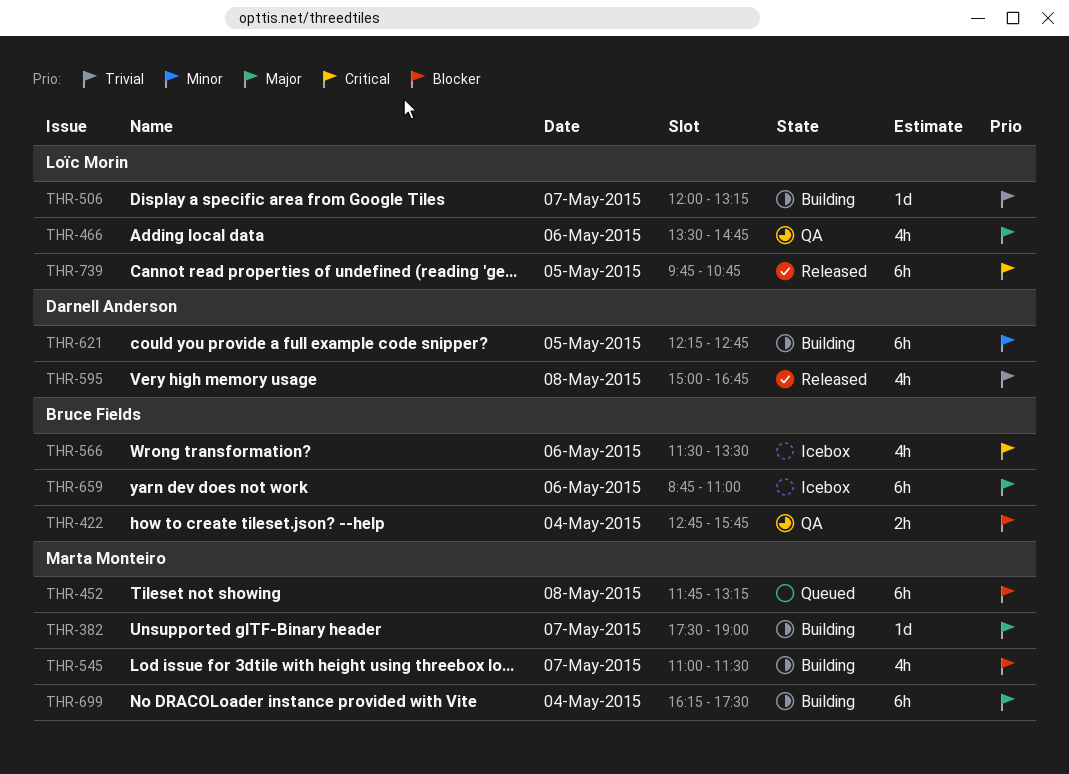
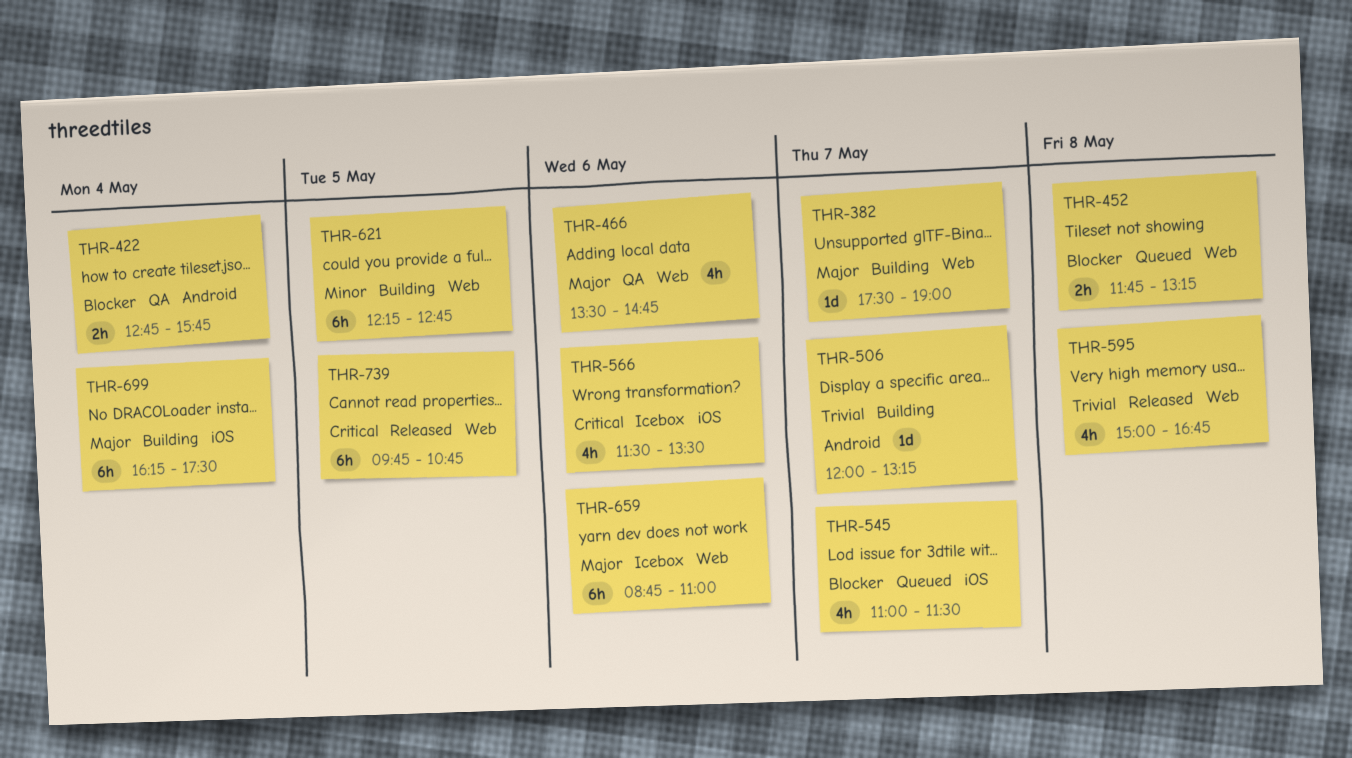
THR-452, estimate: 6h -> 2h
THR-545, status: Building -> Queued

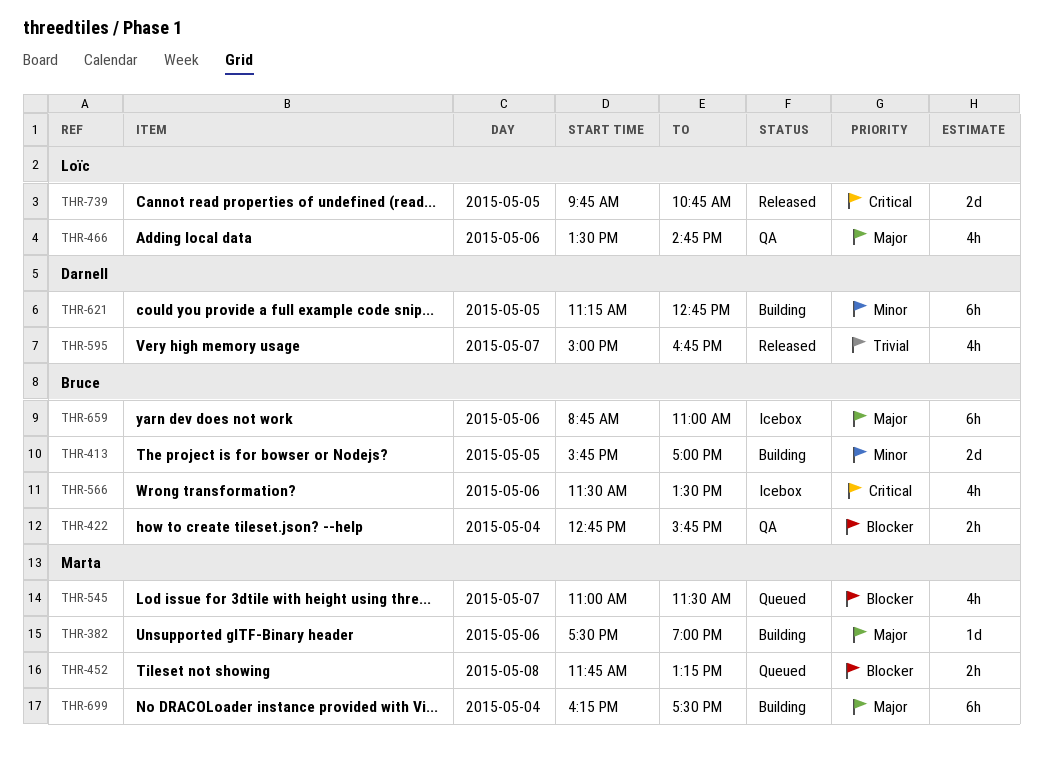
THR-382, day: May 7 -> May 6
THR-413: none -> present
THR-506: present -> none
THR-595, day: May 8 -> May 7
THR-621, begins: 12:15 -> 11:15
THR-739, estimate: 6h -> 2d

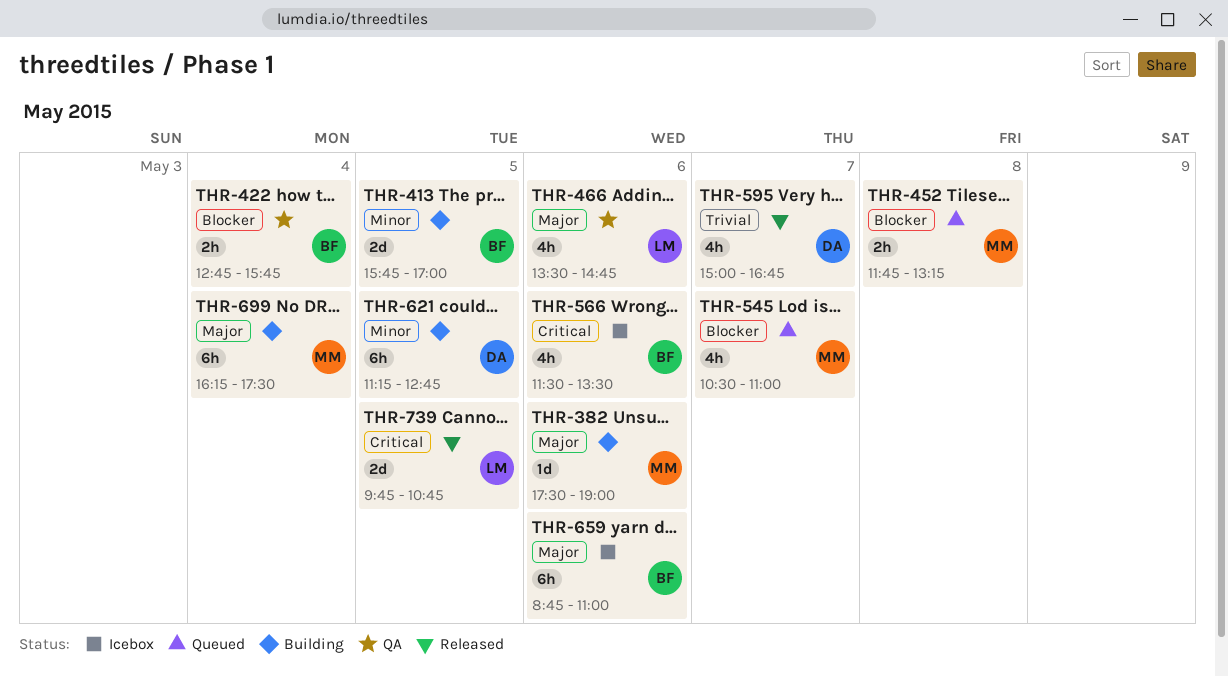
THR-545, begins: 11:00 -> 10:30
THR-545, ends: 11:30 -> 11:00

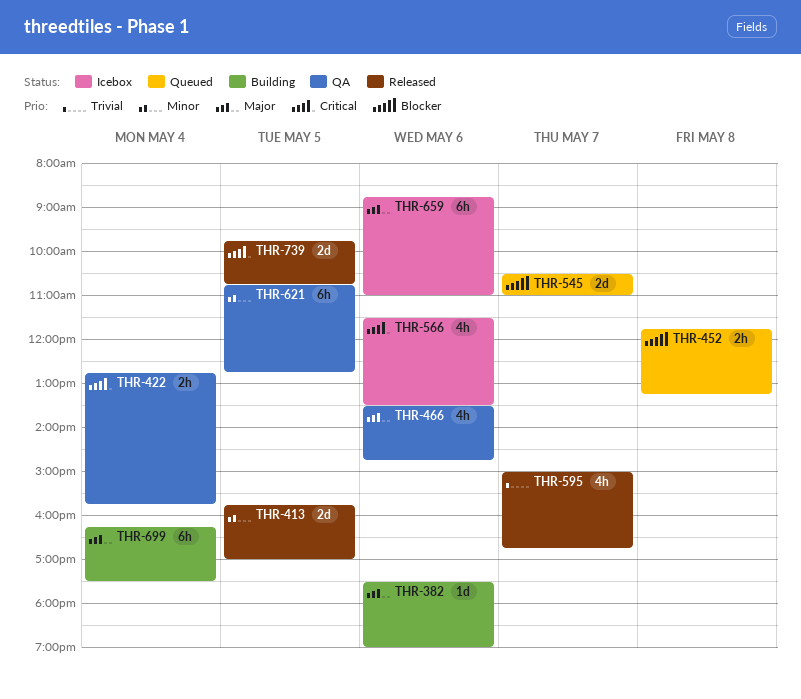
THR-413, status: Building -> Released
THR-422, priority: Blocker -> Critical
THR-545, estimate: 4h -> 2d
THR-621, status: Building -> QA
THR-621, begins: 11:15 -> 10:45

